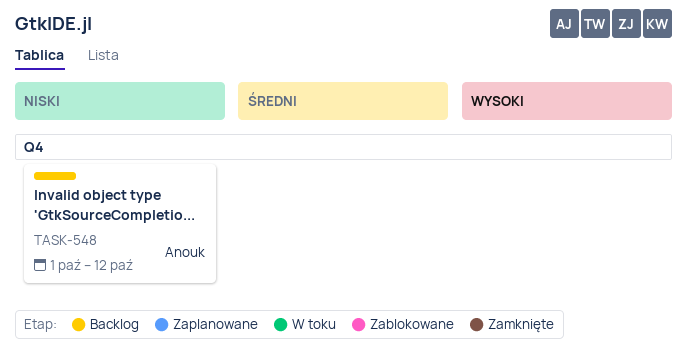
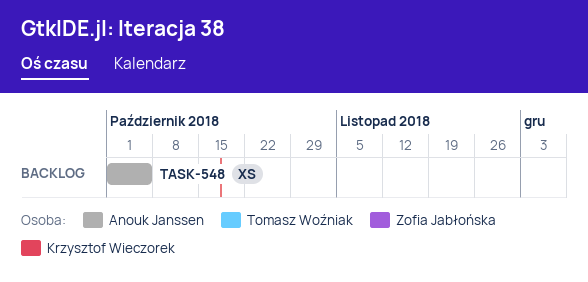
TASK-548, due: Oct 12 -> Oct 5

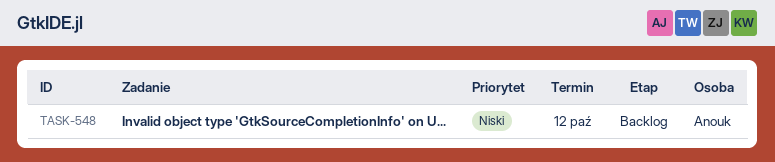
TASK-548, due: Oct 5 -> Oct 12

